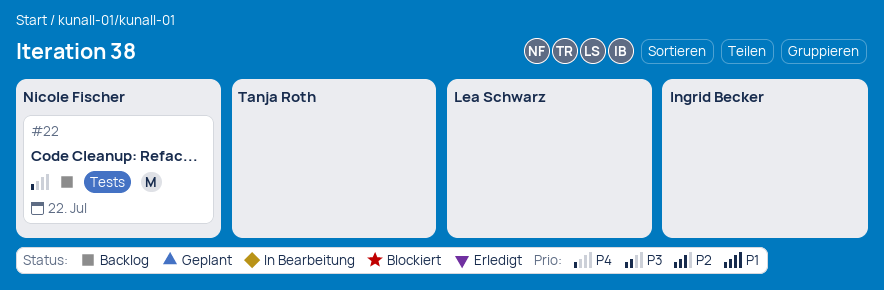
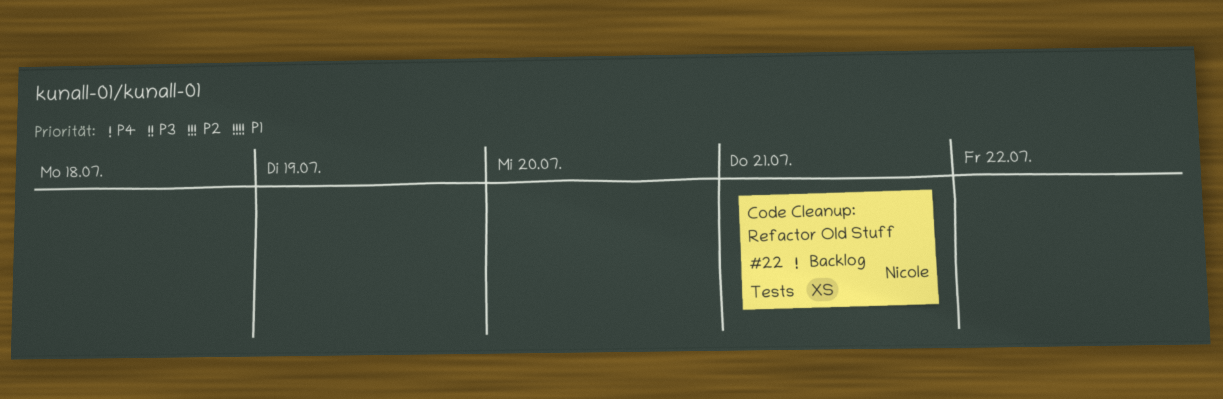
#22, estimate: M -> XS
#22, due: Jul 22 -> Jul 21

